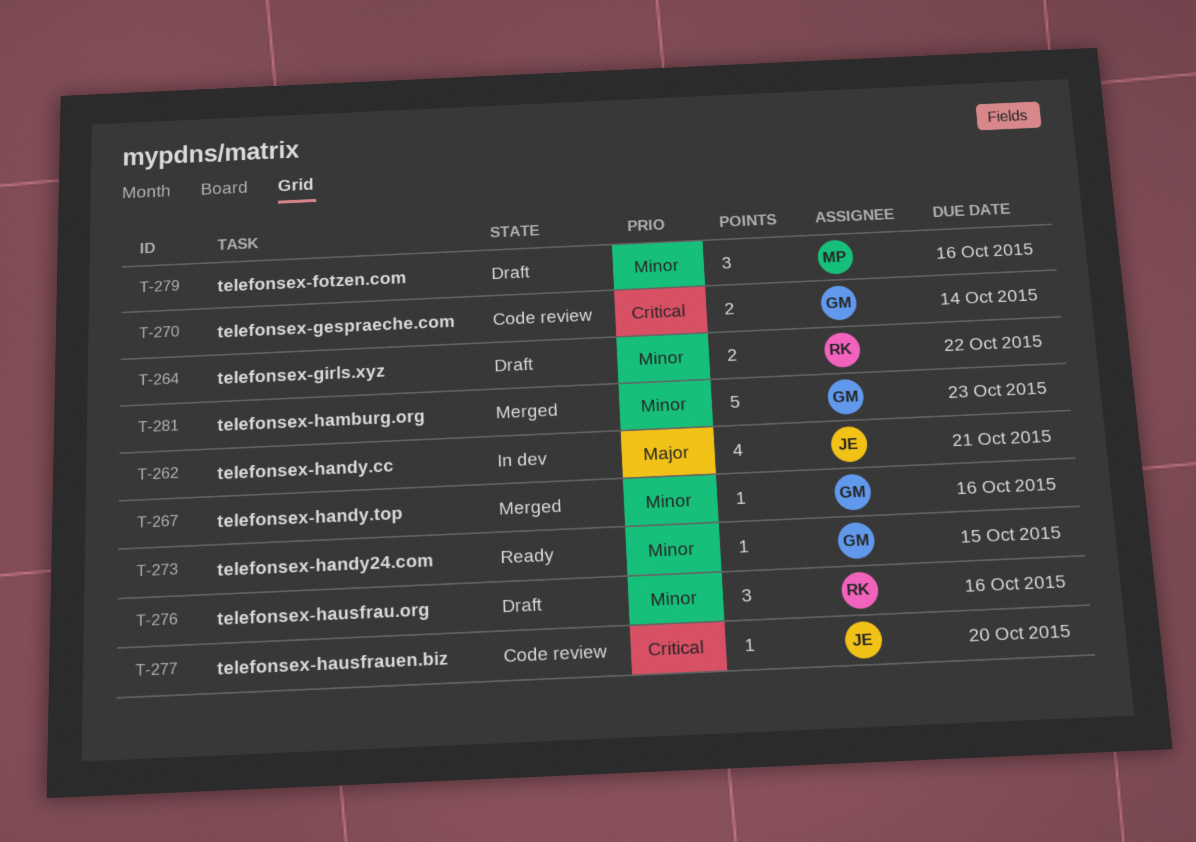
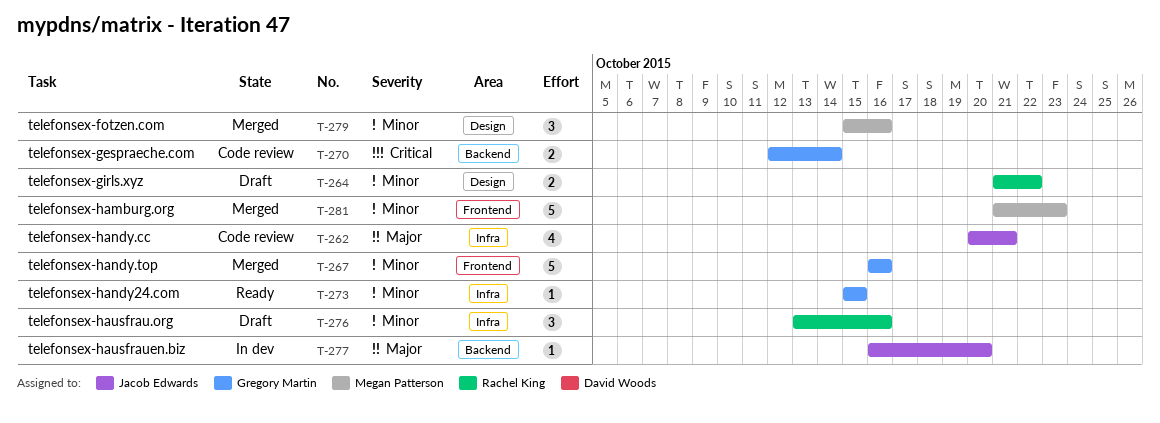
T-262, status: In dev -> Code review
T-267, estimate: 1 -> 5
T-277, status: Code review -> In dev
T-277, priority: Critical -> Major
T-279, status: Draft -> Merged
T-281, owner: Gregory Martin -> Megan Patterson

